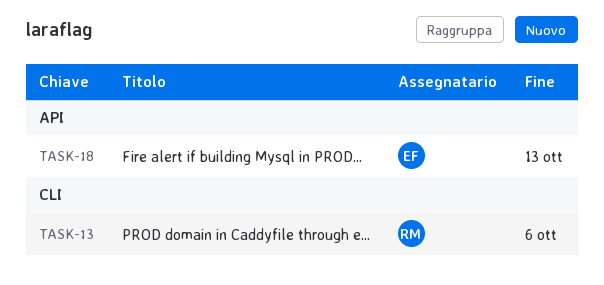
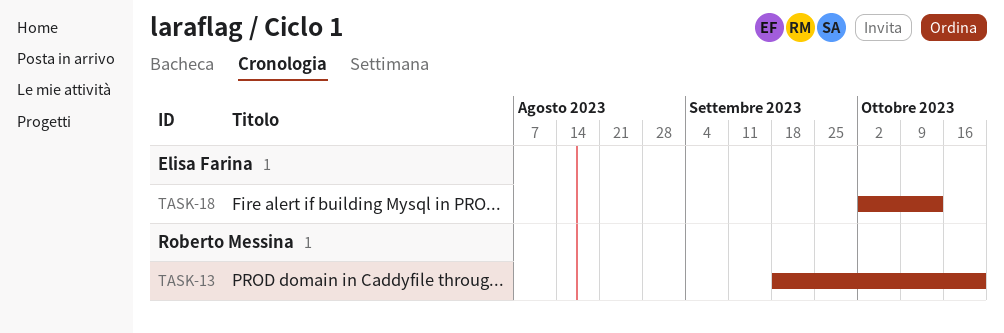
TASK-13, due: Oct 6 -> Oct 20

